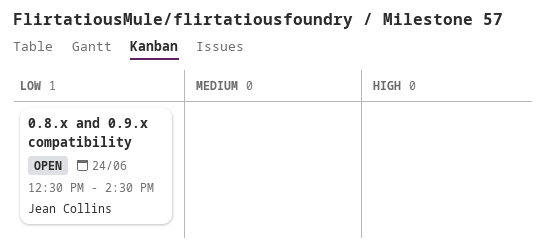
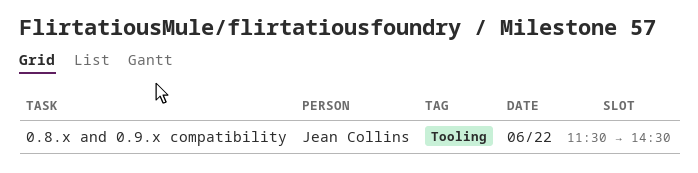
0.8.x and 0.9.x compatibility, day: Jun 24 -> Jun 22
0.8.x and 0.9.x compatibility, begins: 12:30 -> 11:30

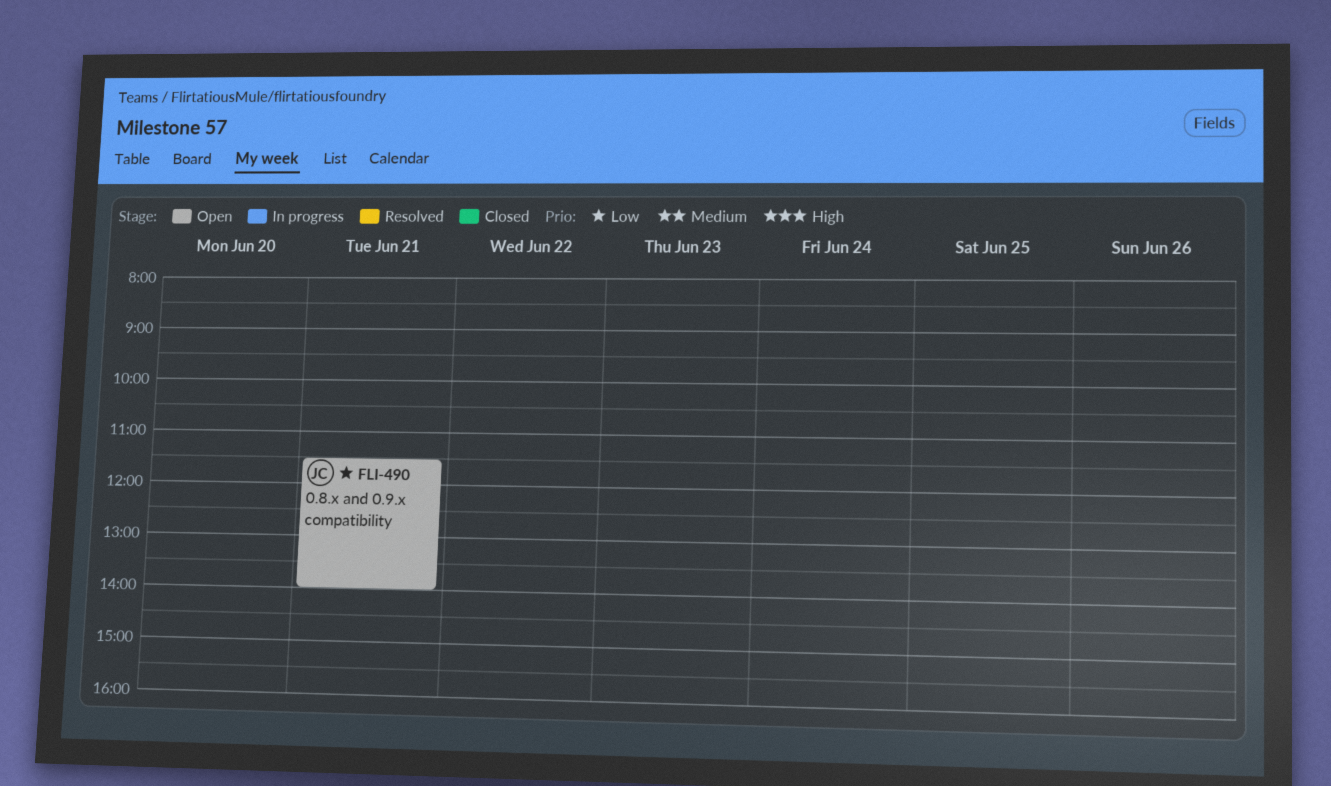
0.8.x and 0.9.x compatibility, day: Jun 22 -> Jun 21
0.8.x and 0.9.x compatibility, ends: 14:30 -> 14:00

